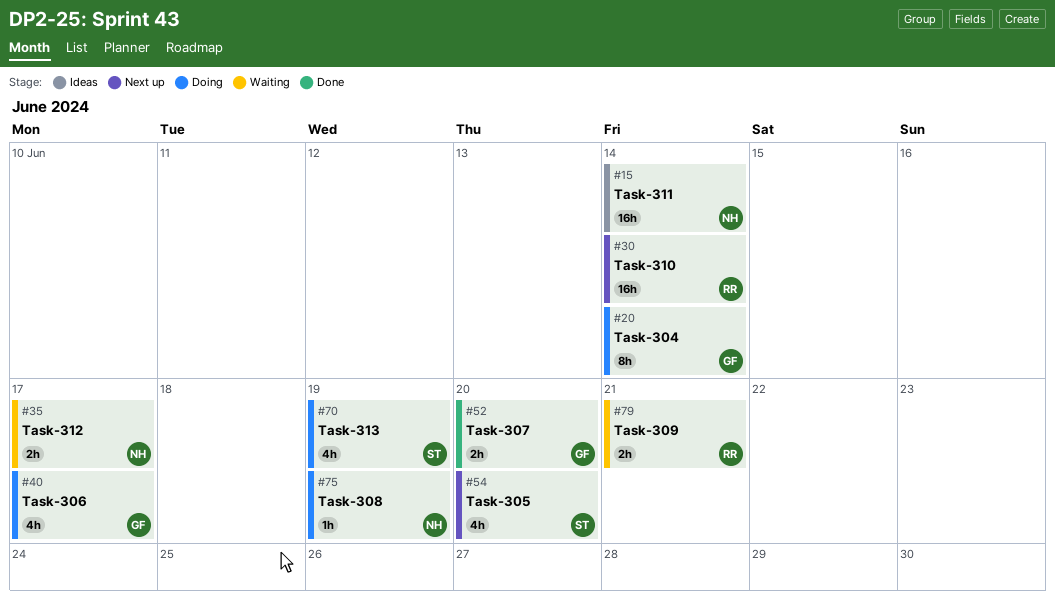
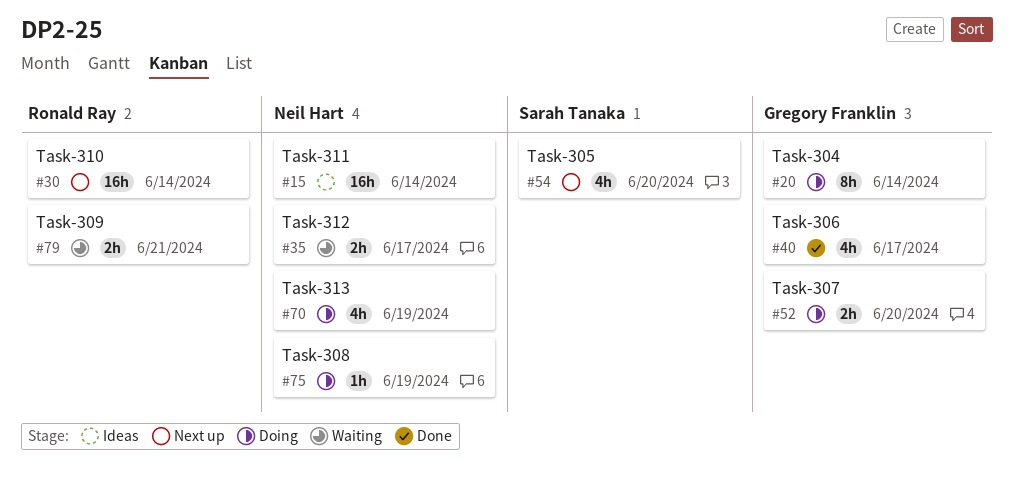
#40, status: Doing -> Done
#52, status: Done -> Doing
#70, owner: Sarah Tanaka -> Neil Hart

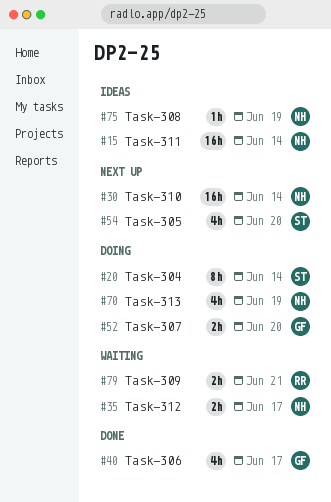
#20, owner: Gregory Franklin -> Sarah Tanaka
#30, owner: Ronald Ray -> Neil Hart
#75, status: Doing -> Ideas

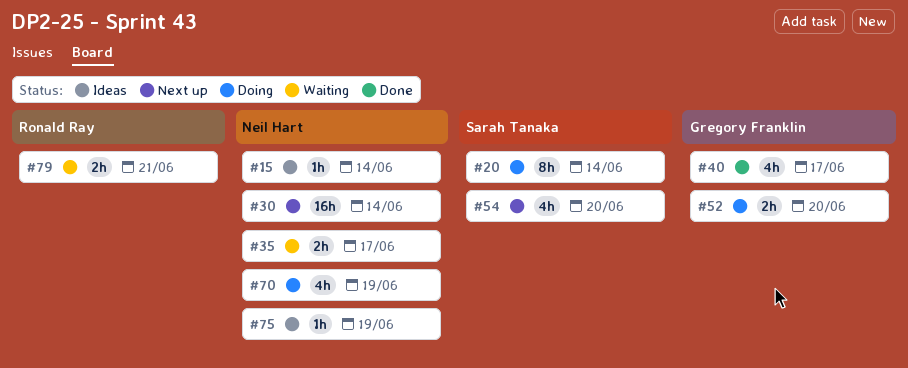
#15, estimate: 16h -> 1h

